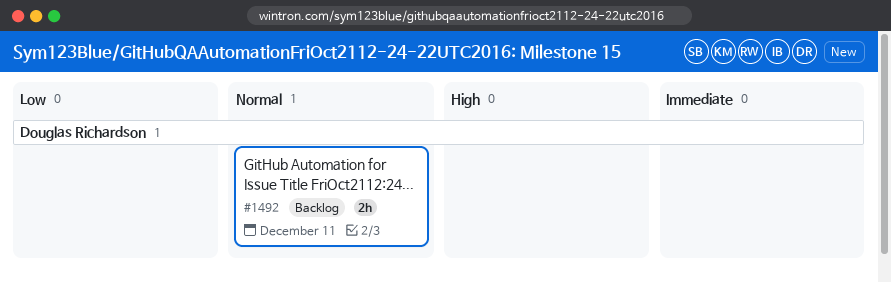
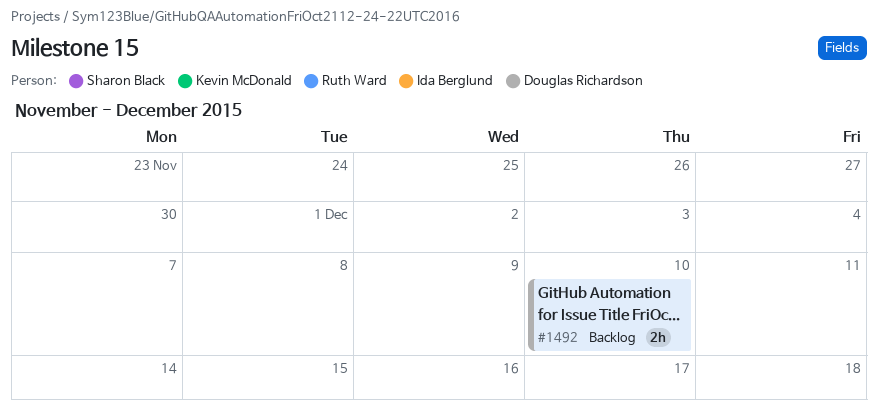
#1492, due: Dec 11 -> Dec 10

